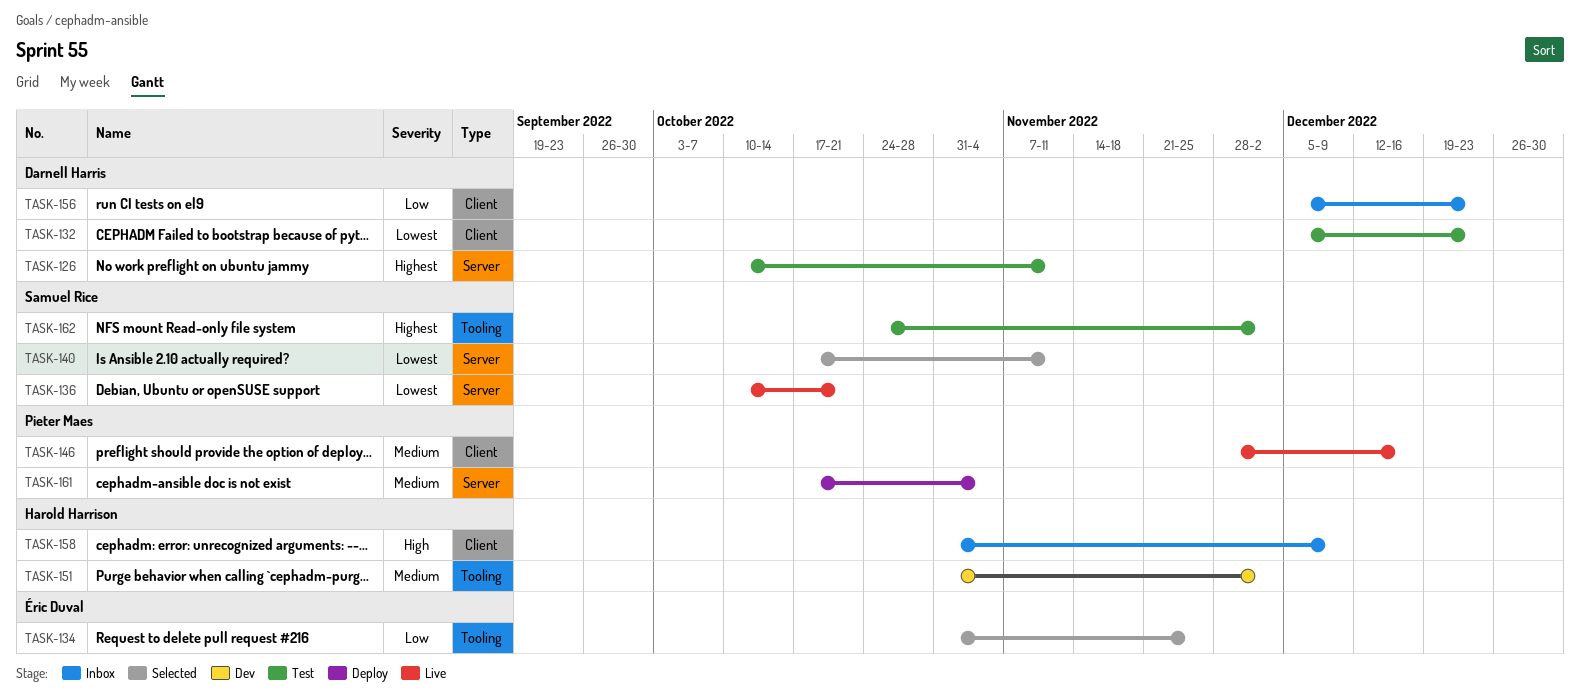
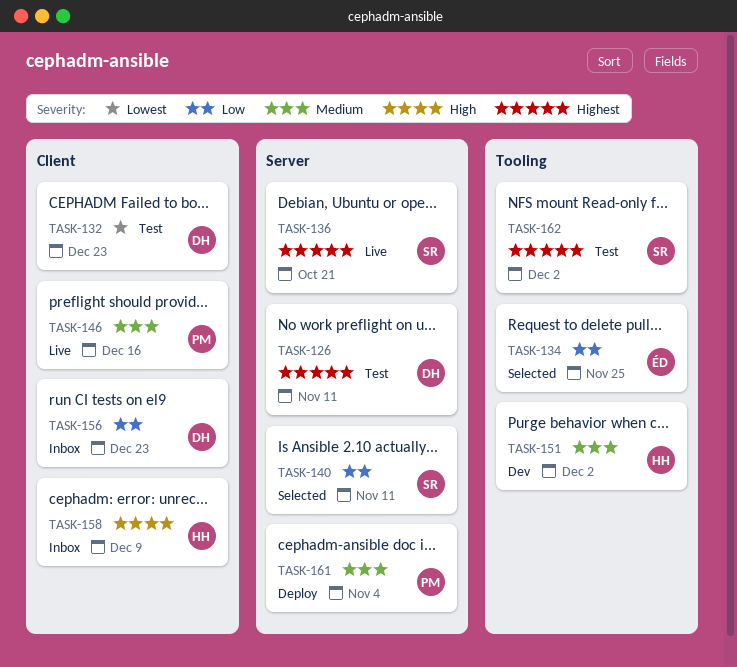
TASK-136, priority: Lowest -> Highest
TASK-140, priority: Lowest -> Low

